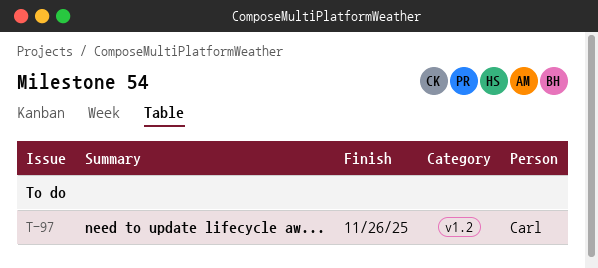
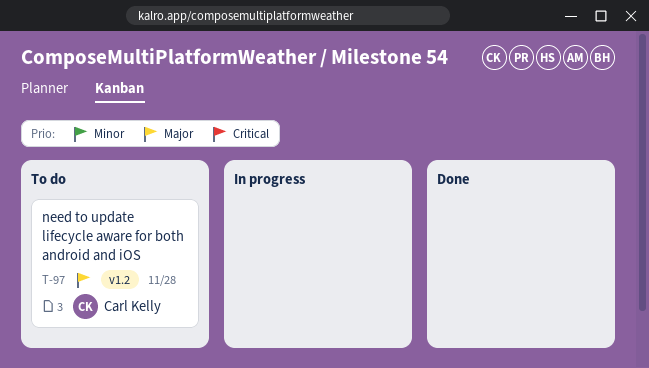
T-97, due: Nov 26 -> Nov 28

